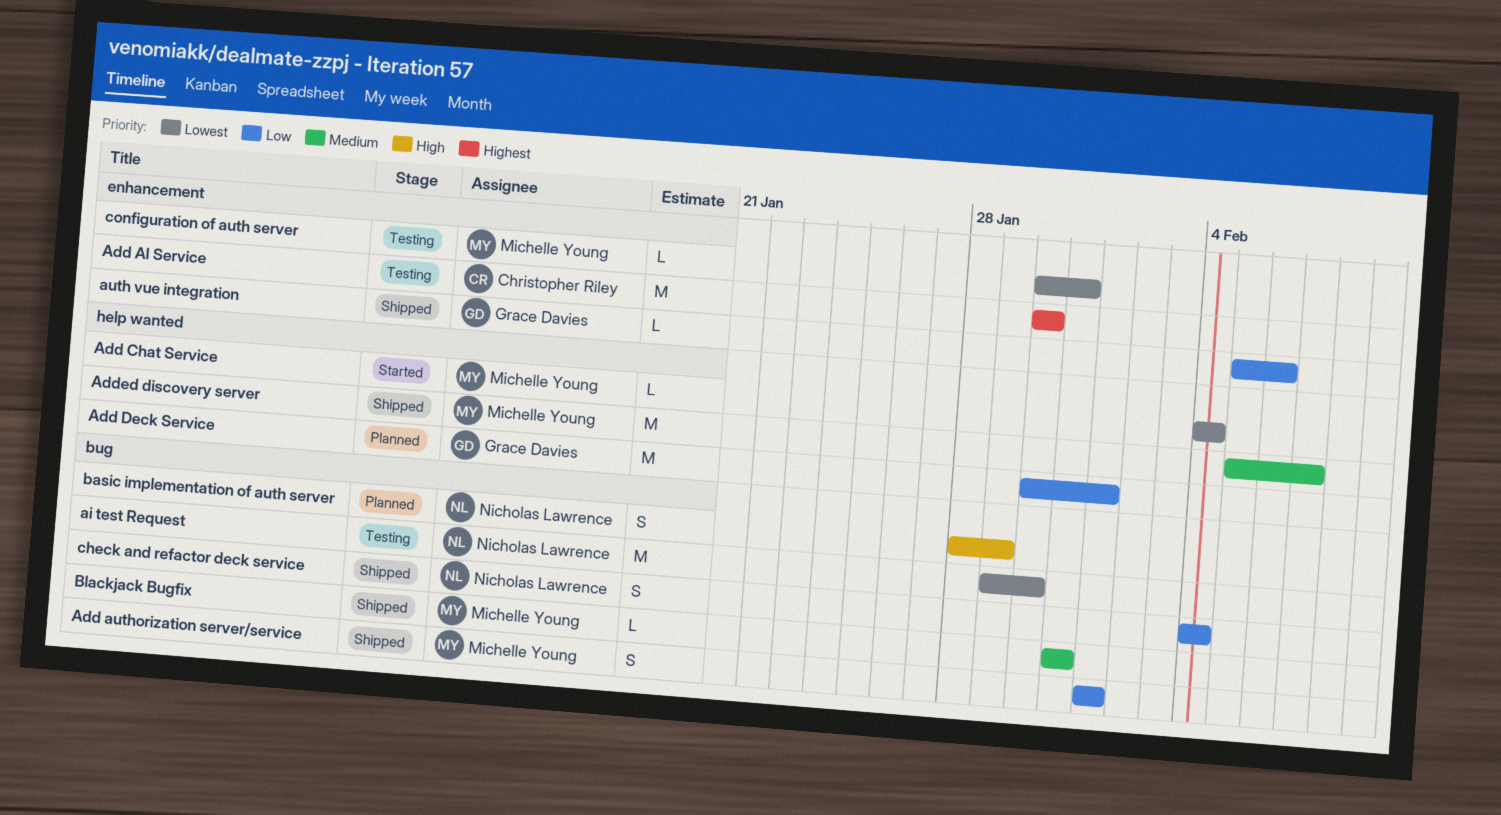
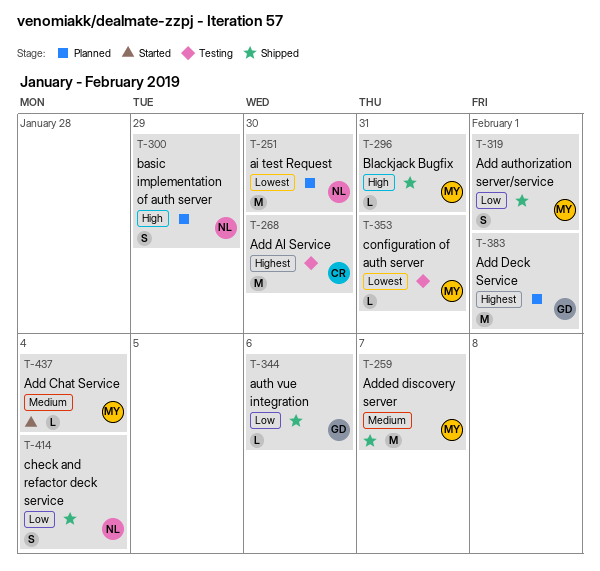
Add Chat Service, priority: Lowest -> Medium
Add Deck Service, priority: Low -> Highest
ai test Request, status: Testing -> Planned
Blackjack Bugfix, priority: Medium -> High

